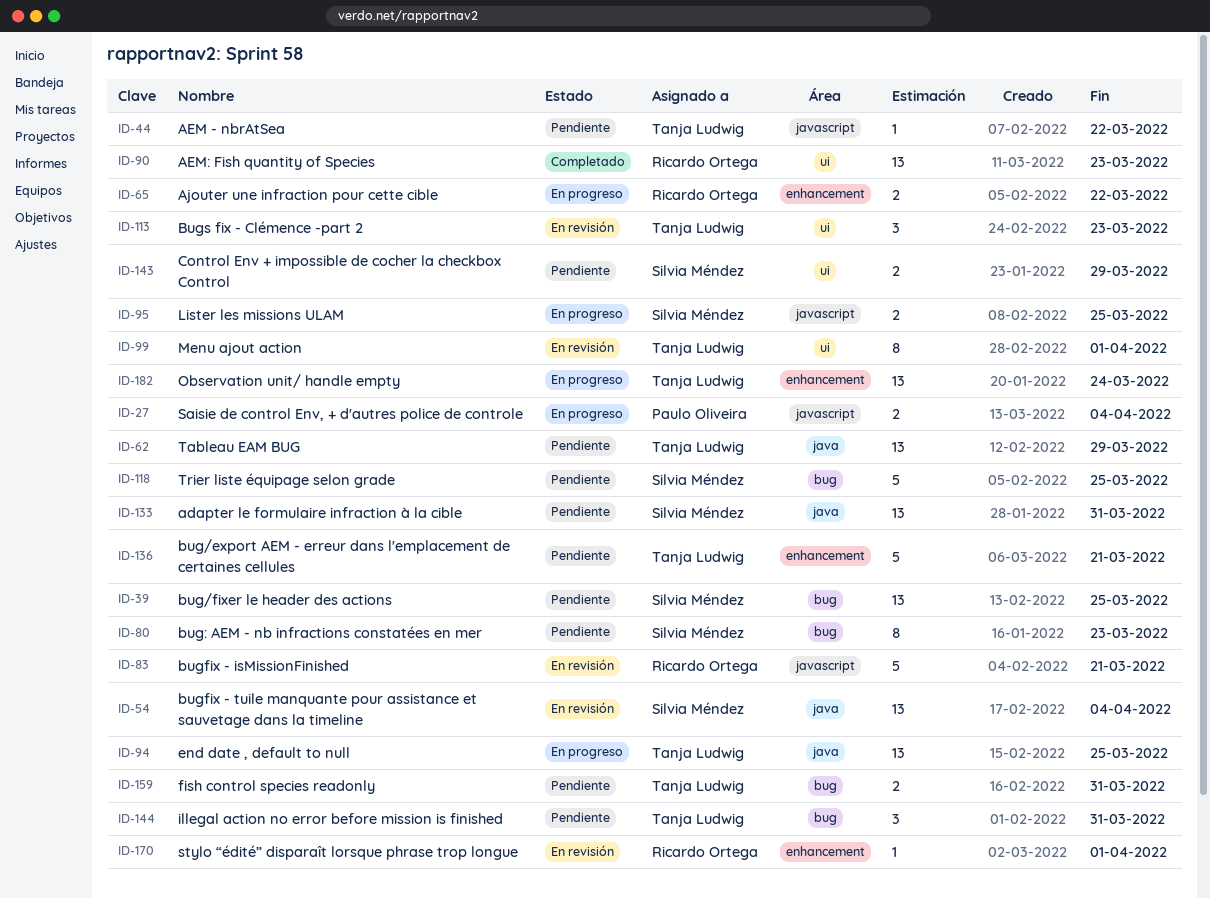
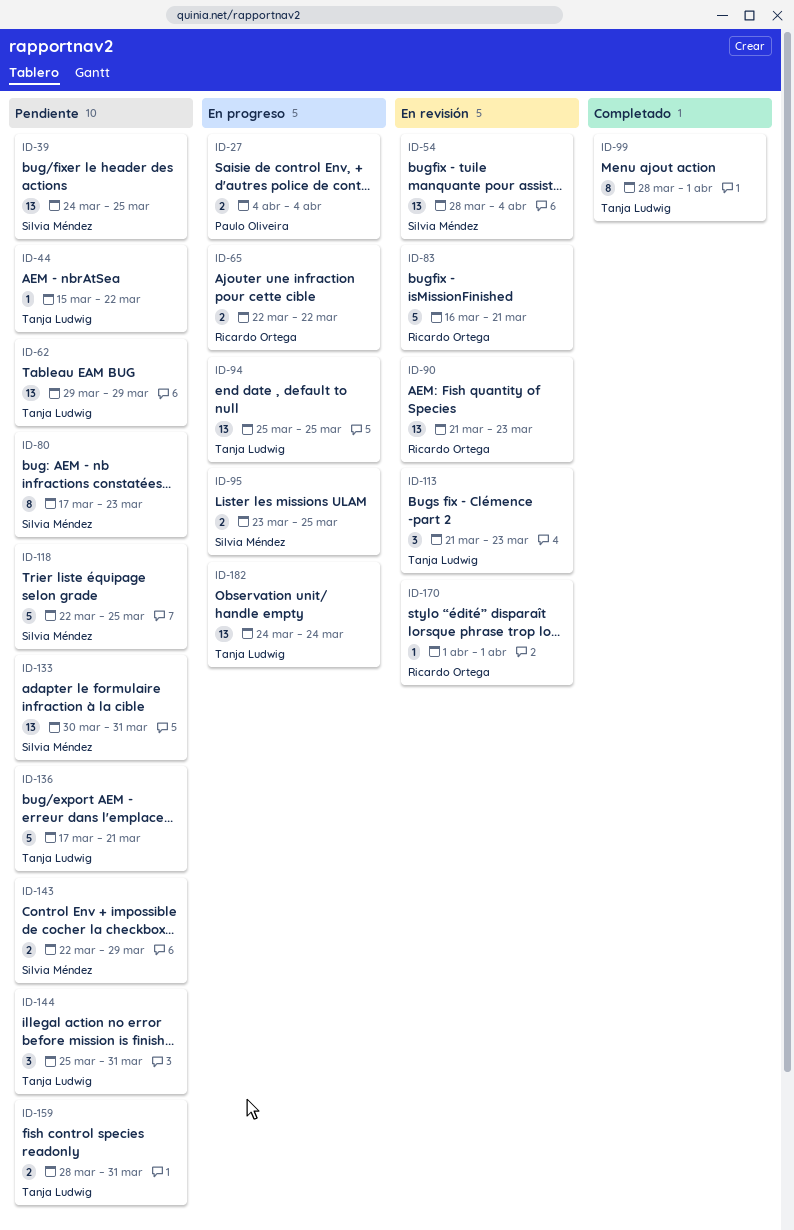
ID-90, status: Completado -> En revisión
ID-99, status: En revisión -> Completado

